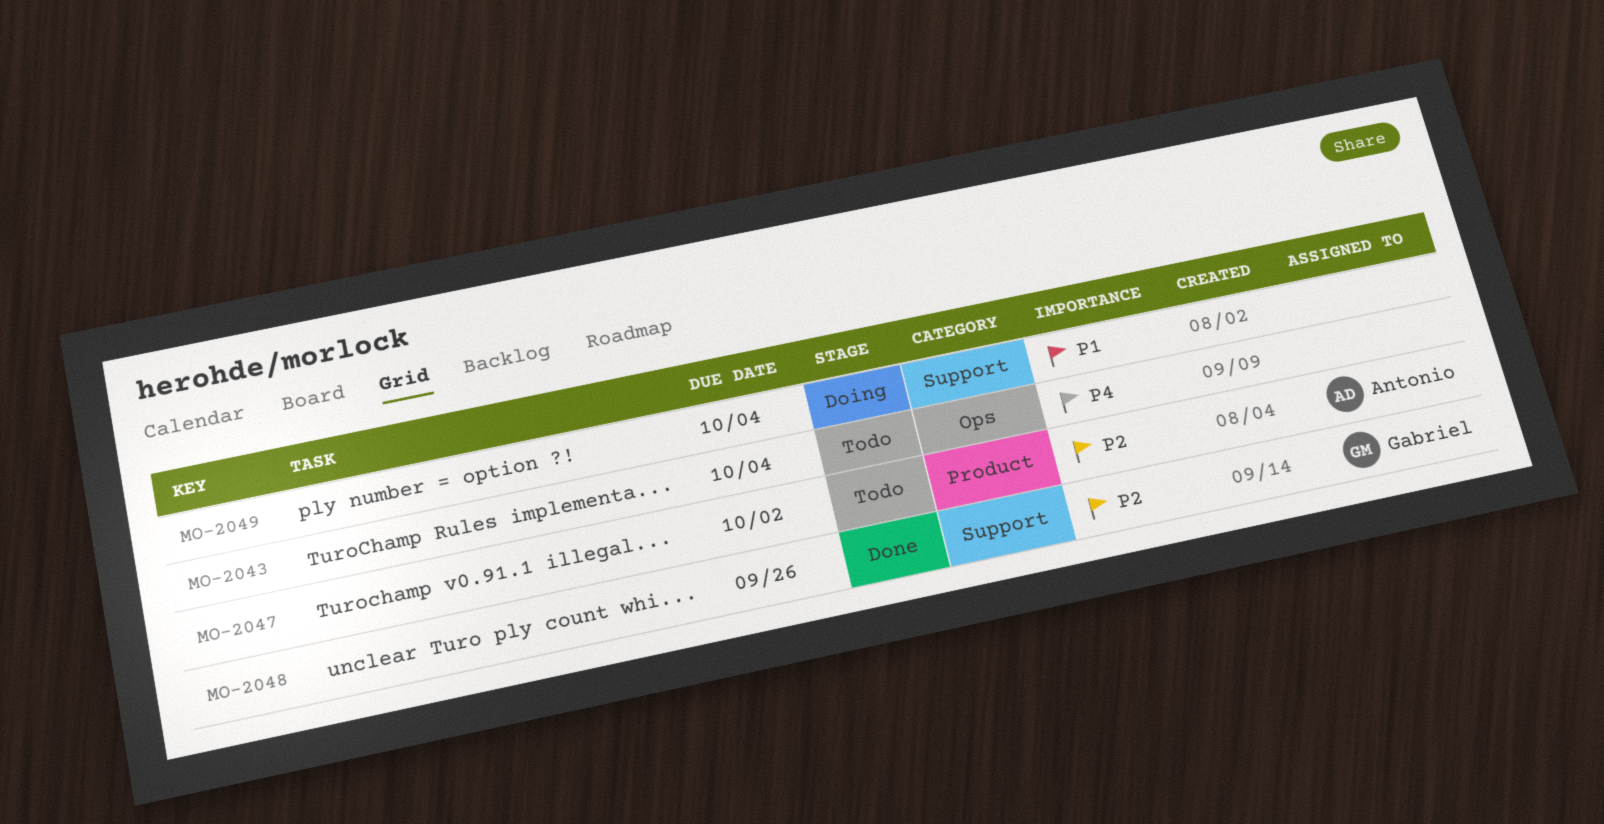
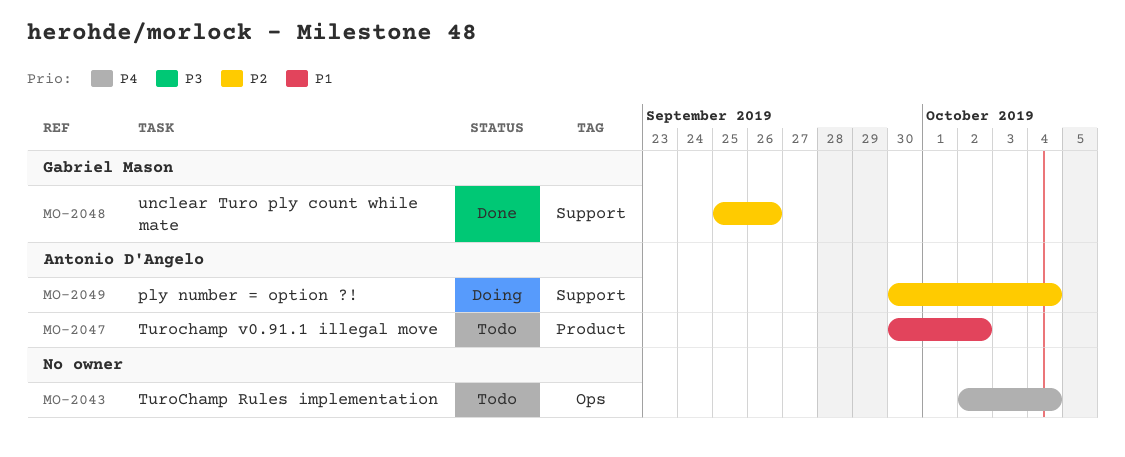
MO-2047, priority: P2 -> P1
MO-2049, owner: none -> Antonio D'Angelo
MO-2049, priority: P1 -> P2

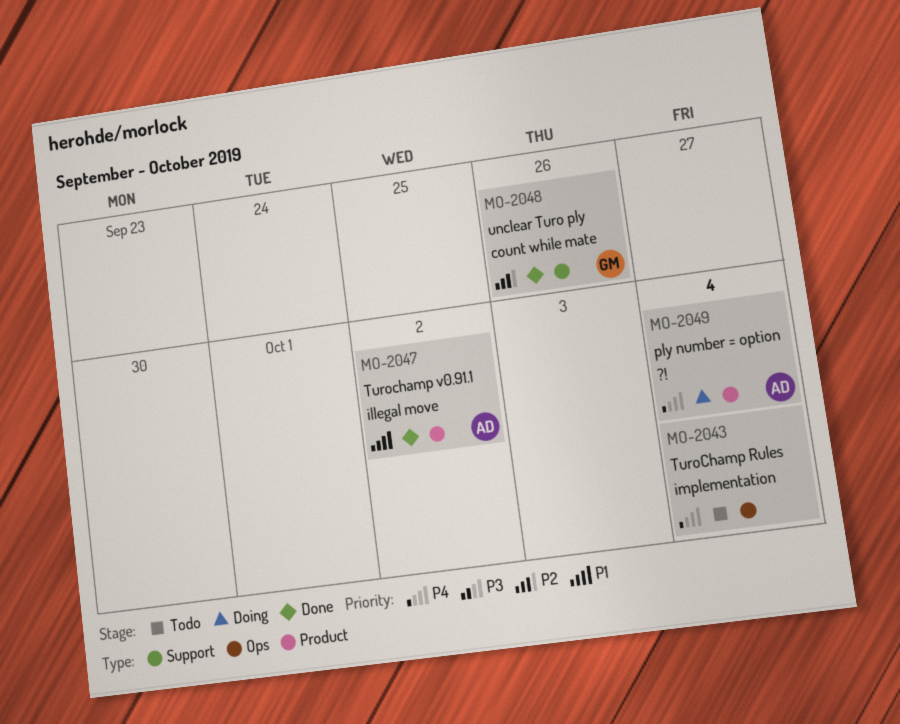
MO-2047, status: Todo -> Done
MO-2049, priority: P2 -> P4
MO-2049, label: Support -> Product

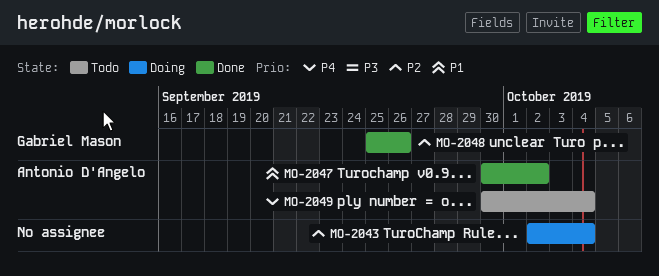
MO-2043, status: Todo -> Doing
MO-2043, priority: P4 -> P2
MO-2049, status: Doing -> Todo

